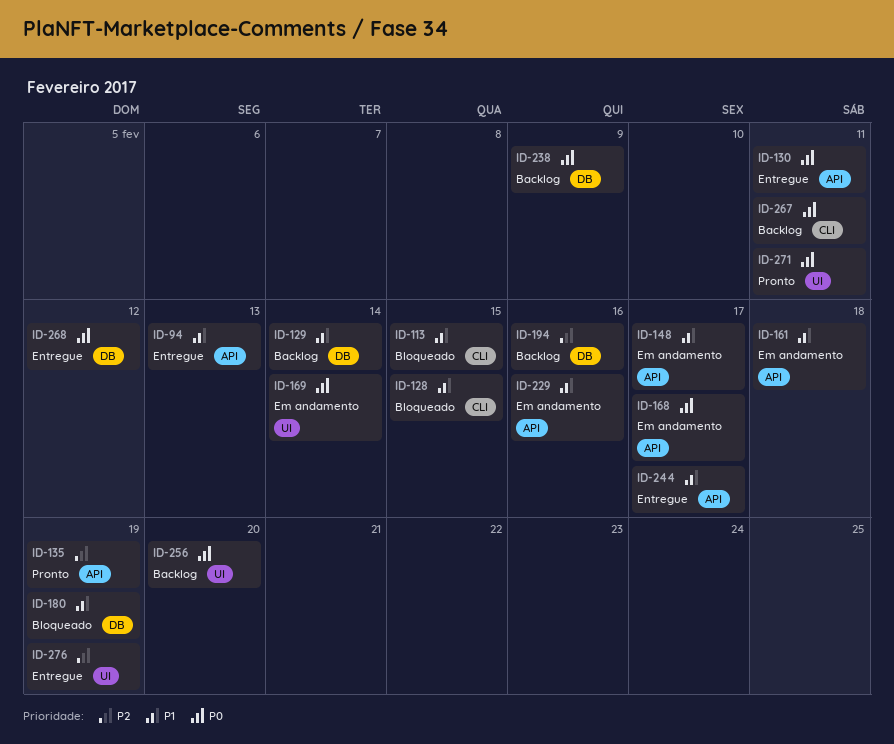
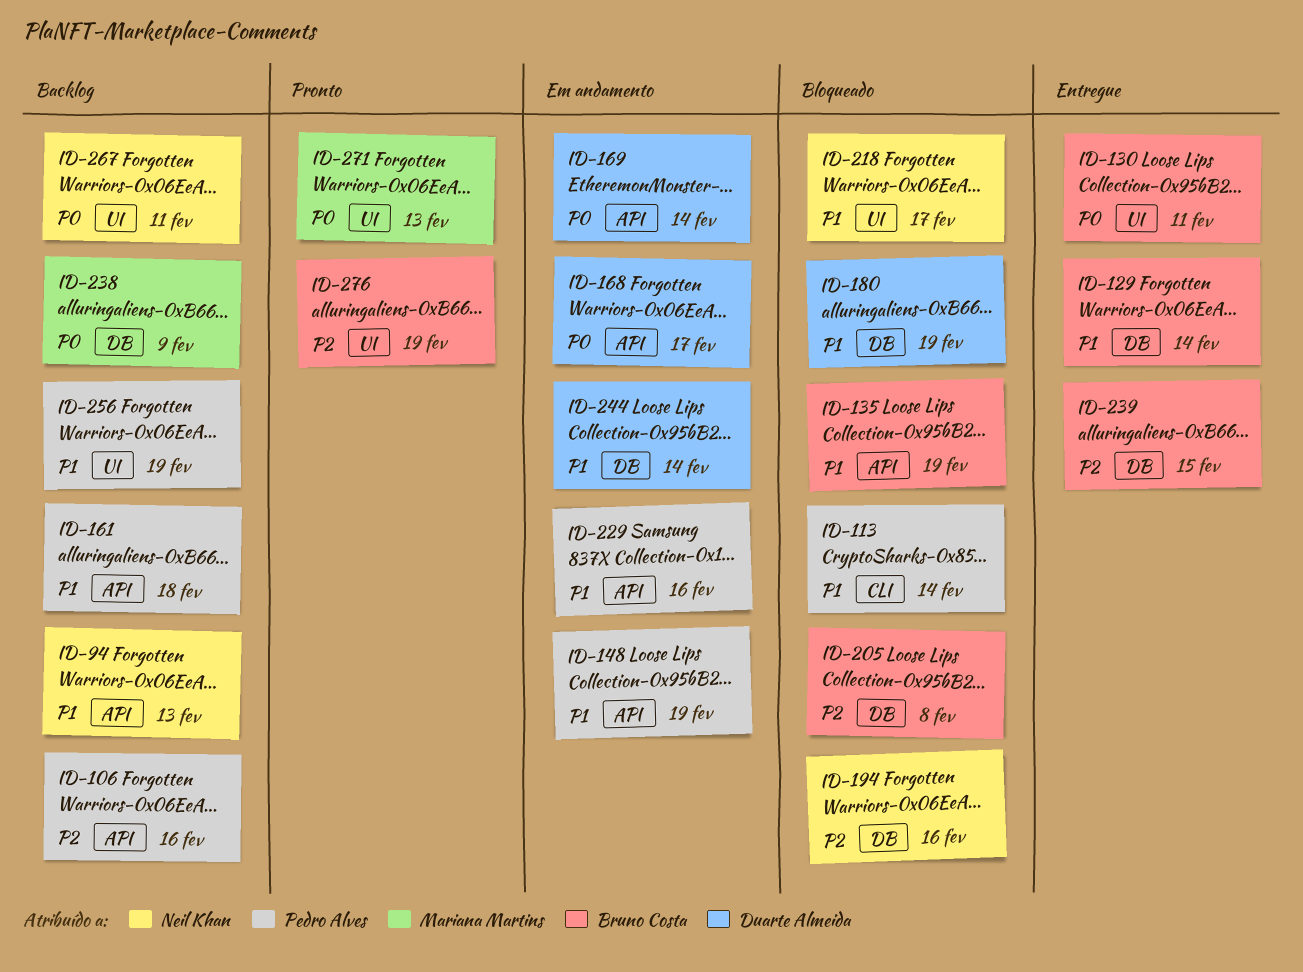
ID-94, status: Entregue -> Backlog
ID-106: none -> present
ID-113, due: Feb 15 -> Feb 14
ID-128: present -> none
ID-129, status: Backlog -> Entregue
ID-130, label: API -> UI
ID-135, status: Pronto -> Bloqueado
ID-135, priority: P2 -> P1
ID-148, due: Feb 17 -> Feb 19
ID-161, status: Em andamento -> Backlog
ID-169, label: UI -> API
ID-194, status: Backlog -> Bloqueado
ID-205: none -> present
ID-218: none -> present
ID-239: none -> present
ID-244, status: Entregue -> Em andamento
ID-244, label: API -> DB
ID-244, due: Feb 17 -> Feb 14
ID-256, priority: P0 -> P1
ID-256, due: Feb 20 -> Feb 19
ID-267, label: CLI -> UI
ID-268: present -> none
ID-271, due: Feb 11 -> Feb 13
ID-276, status: Entregue -> Pronto

